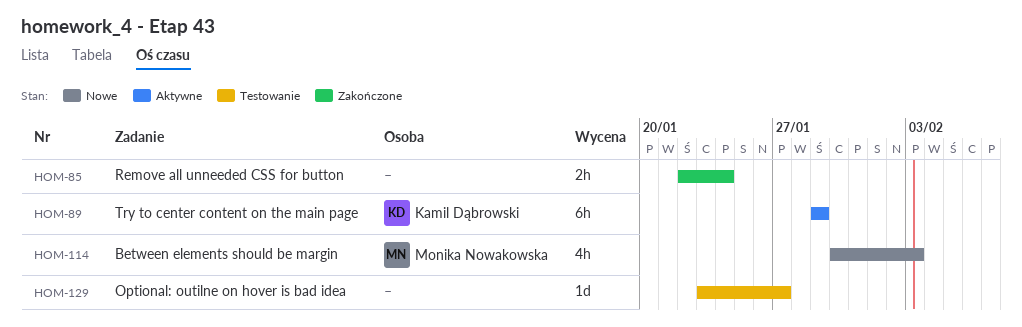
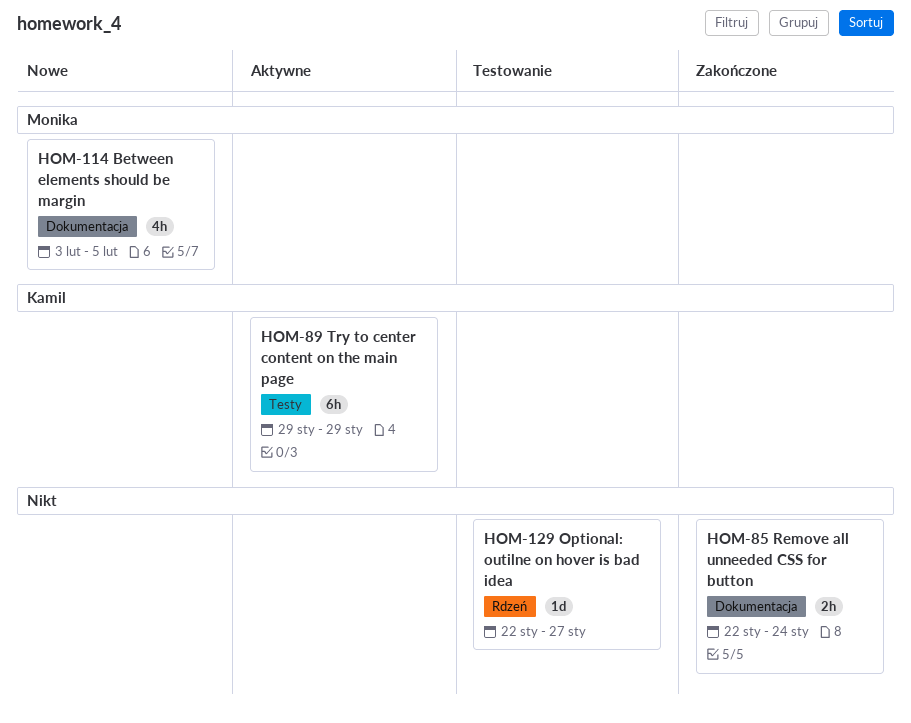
HOM-114, start: Jan 30 -> Feb 3
HOM-114, due: Feb 3 -> Feb 5
HOM-129, start: Jan 23 -> Jan 22

